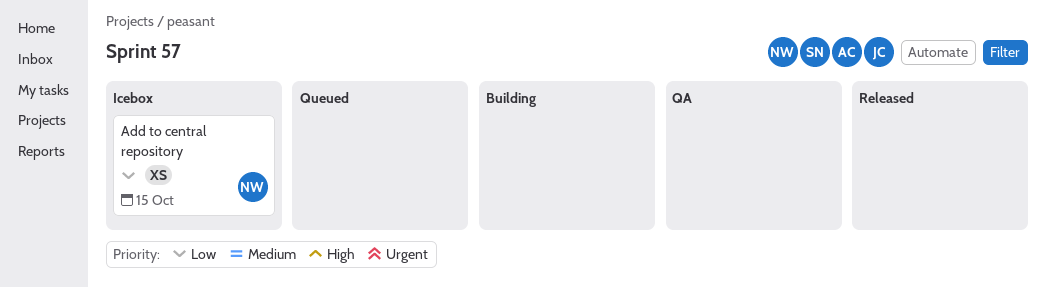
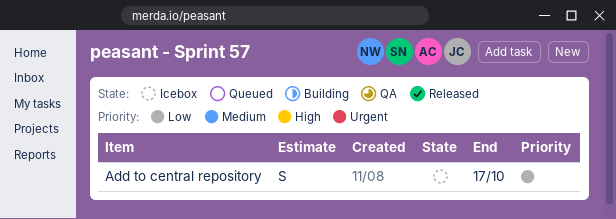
Add to central repository, estimate: XS -> S
Add to central repository, due: Oct 15 -> Oct 17

